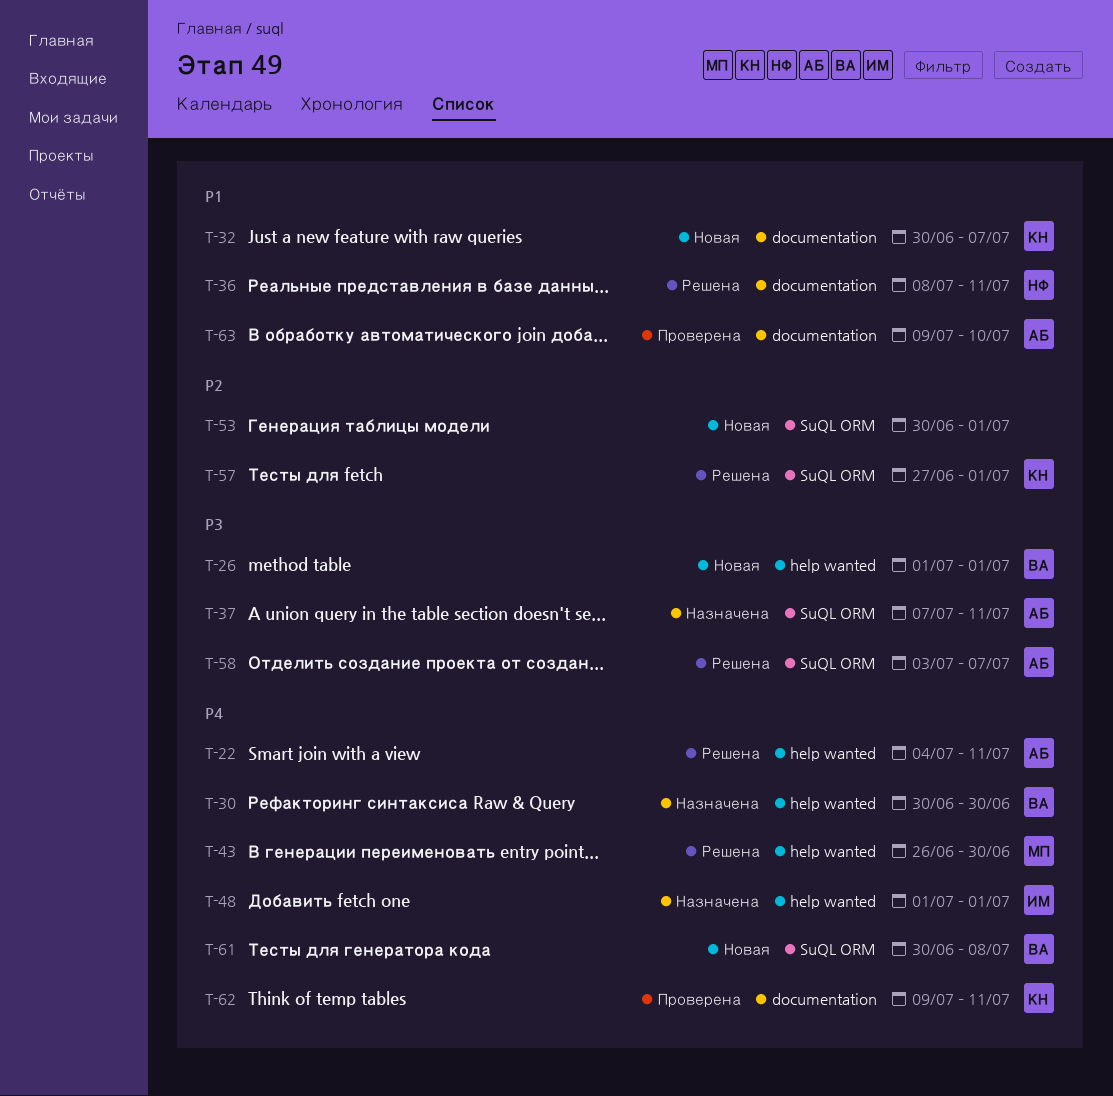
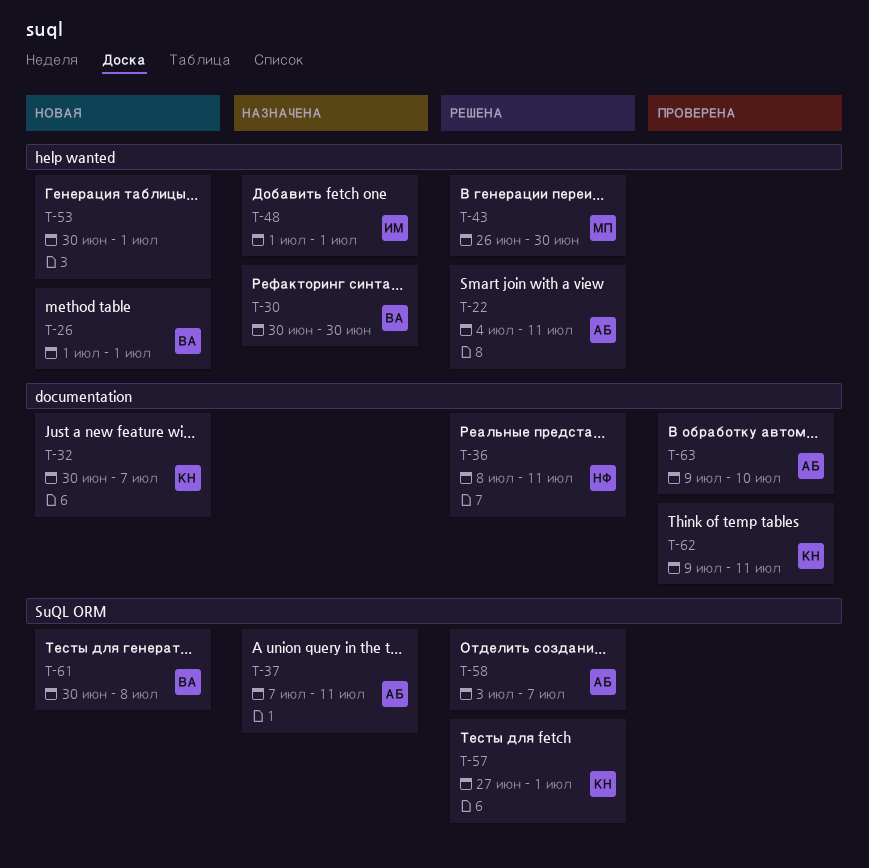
T-53, label: SuQL ORM -> help wanted

